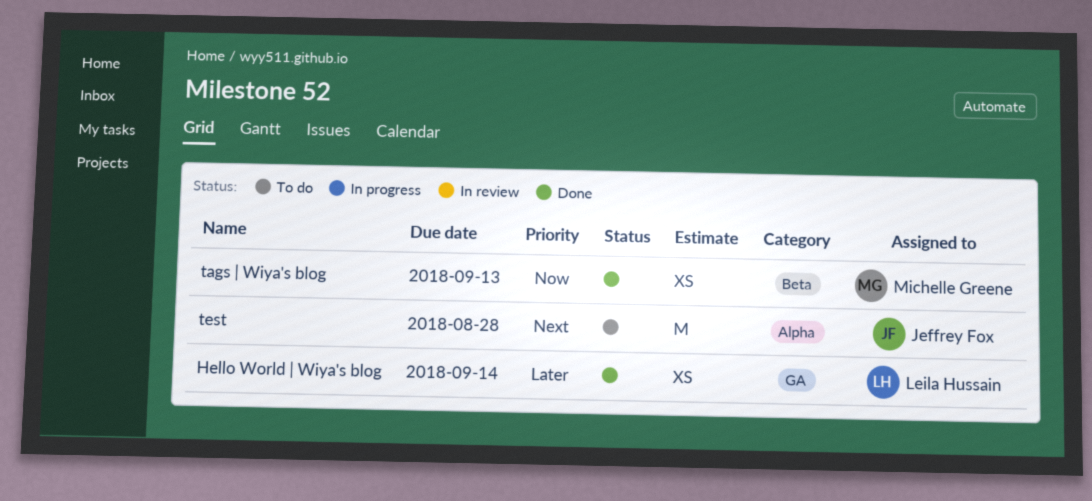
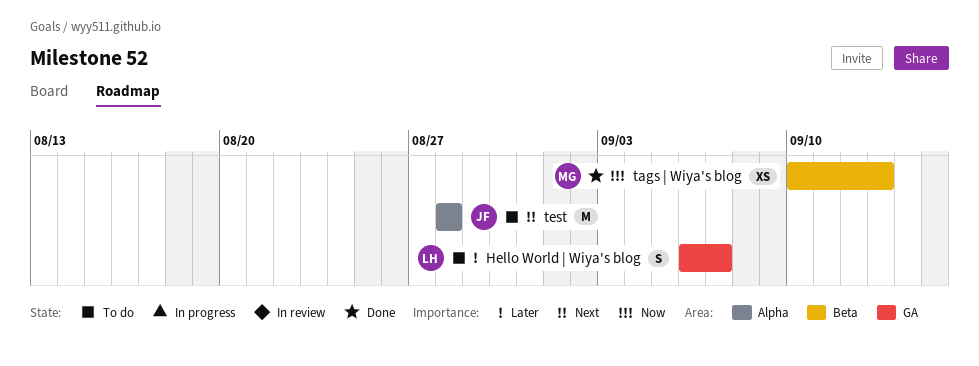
Hello World | Wiya's blog, status: Done -> To do
Hello World | Wiya's blog, estimate: XS -> S
Hello World | Wiya's blog, due: Sep 14 -> Sep 7

